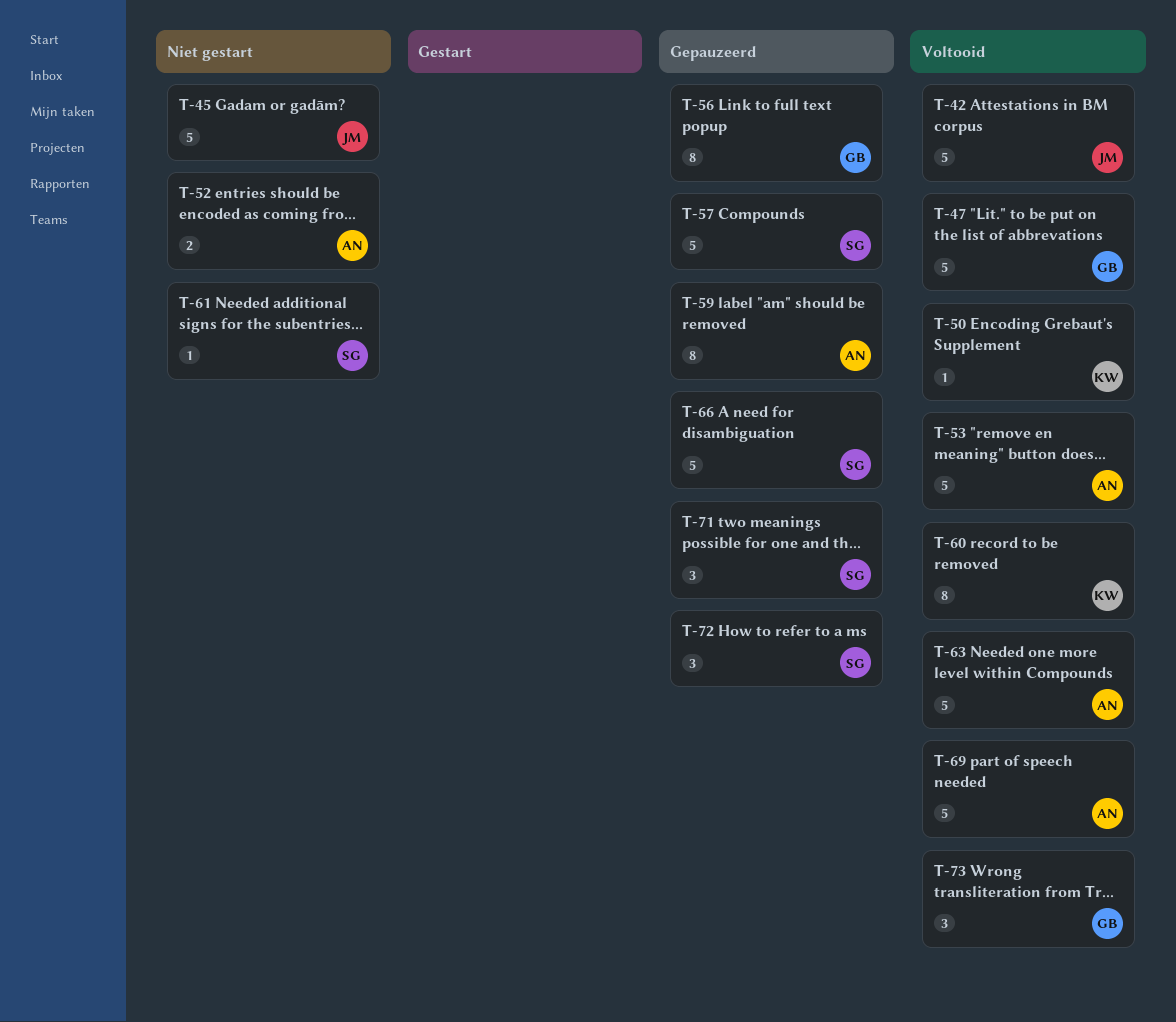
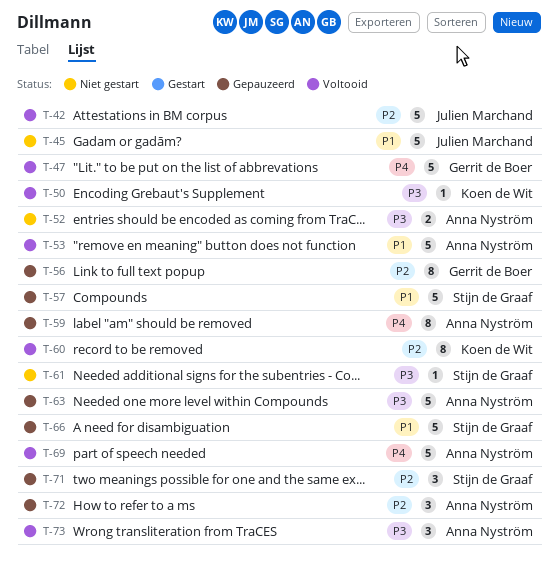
T-63, status: Voltooid -> Gepauzeerd
T-72, owner: Stijn de Graaf -> Anna Nyström
T-73, owner: Gerrit de Boer -> Anna Nyström

